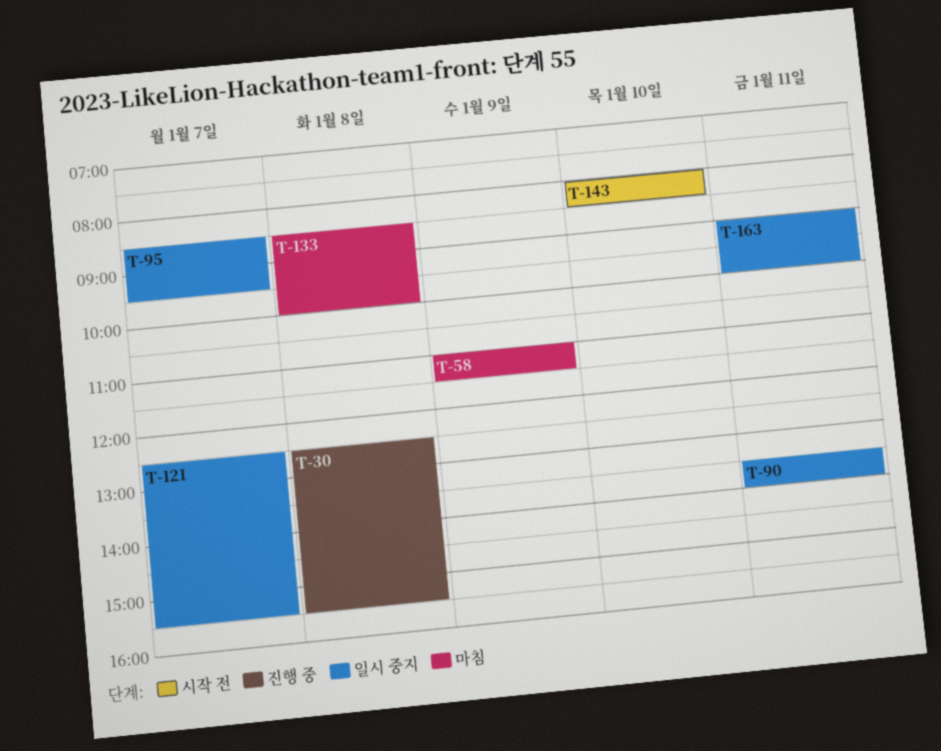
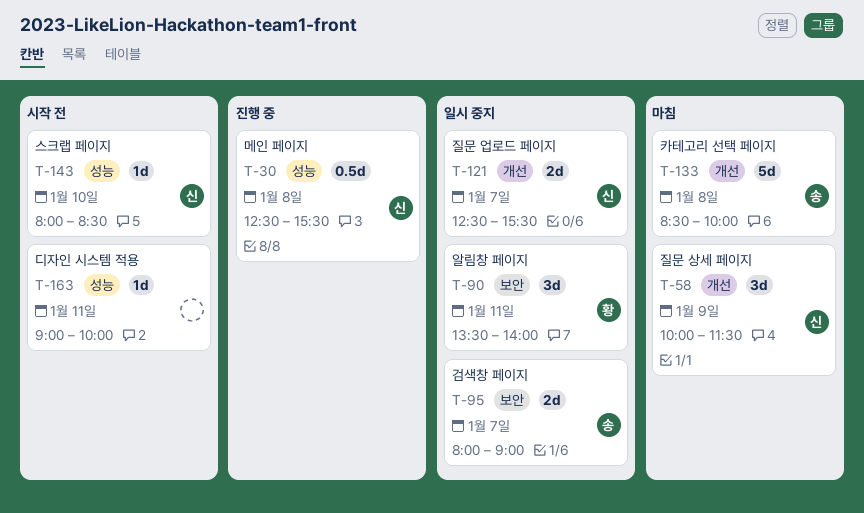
T-58, begins: 11:00 -> 10:00
T-95, begins: 08:30 -> 08:00
T-95, ends: 09:30 -> 09:00
T-163, status: 일시 중지 -> 시작 전

